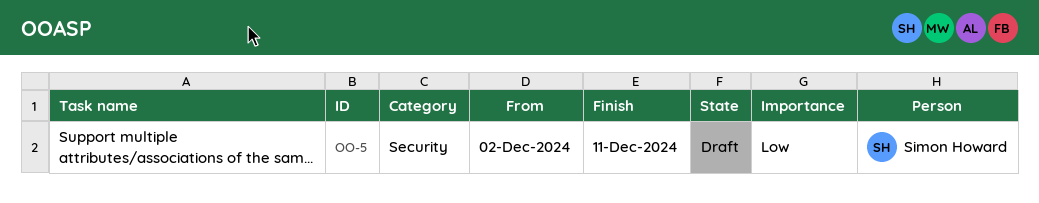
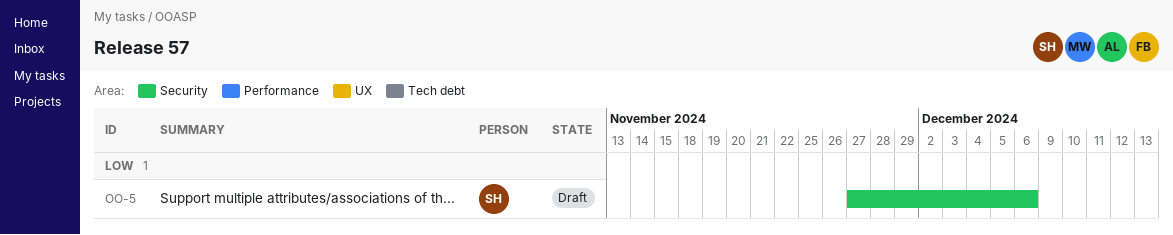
OO-5, start: Dec 2 -> Nov 27
OO-5, due: Dec 11 -> Dec 6

